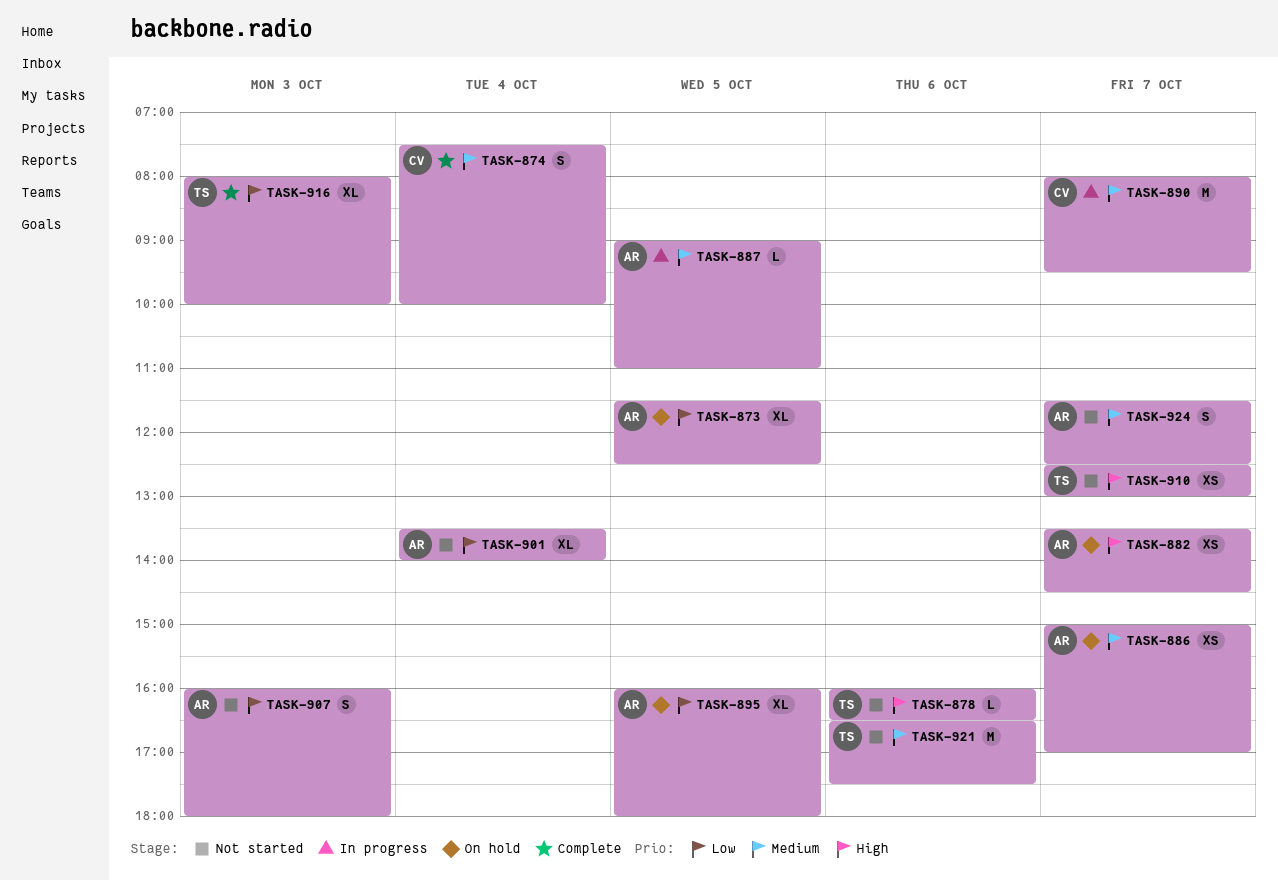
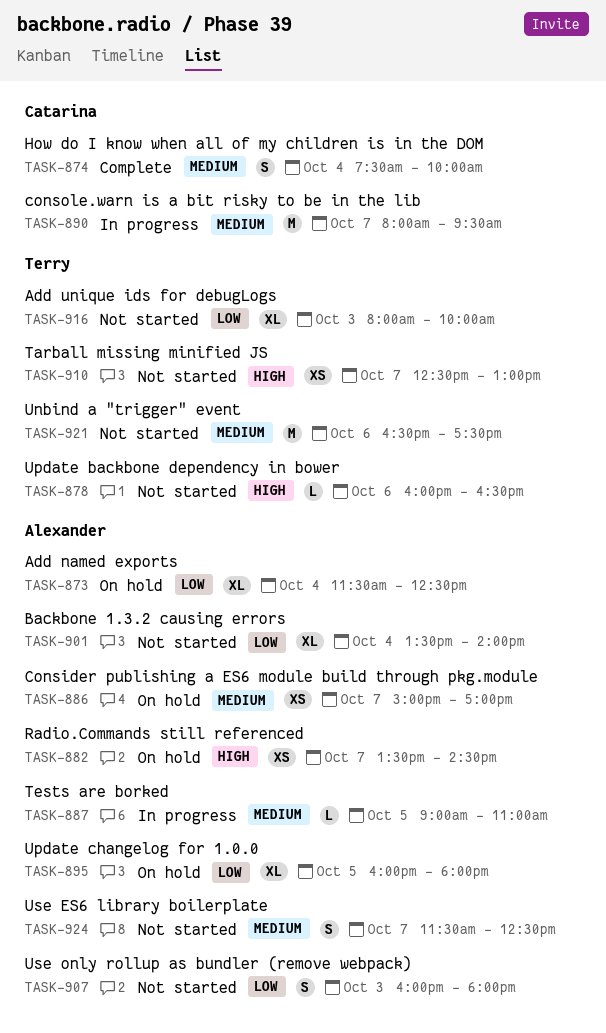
TASK-873, day: Oct 5 -> Oct 4
TASK-916, status: Complete -> Not started

